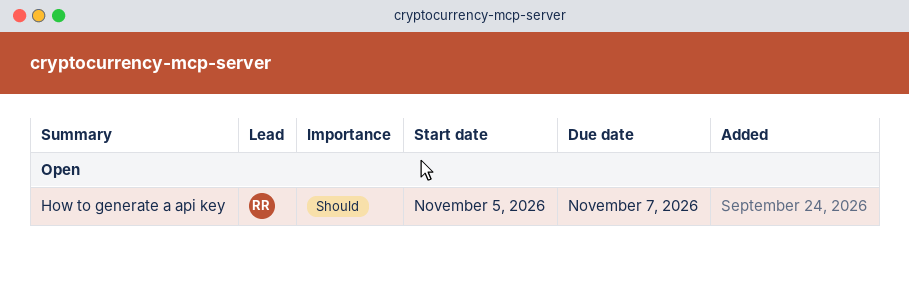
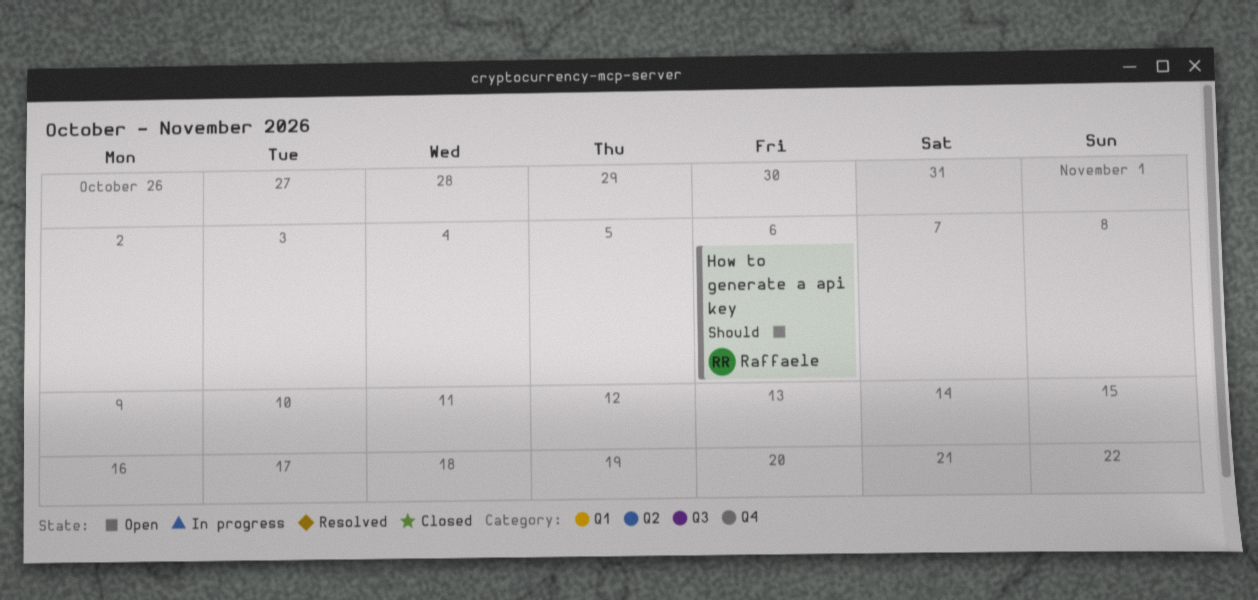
How to generate a api key, due: Nov 7 -> Nov 6

